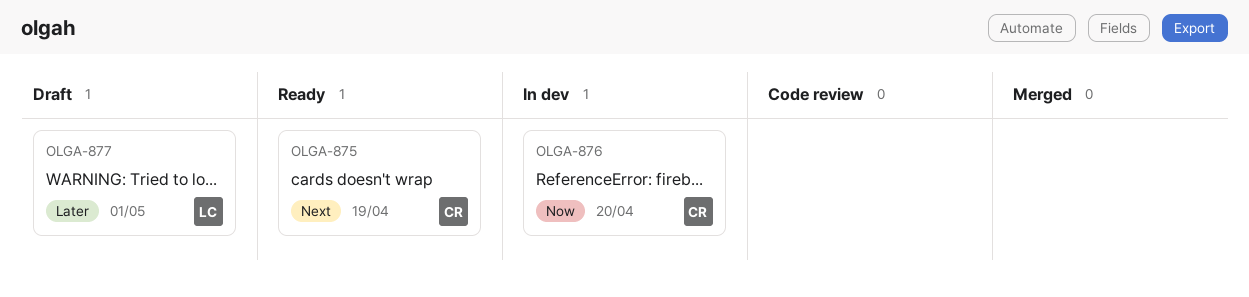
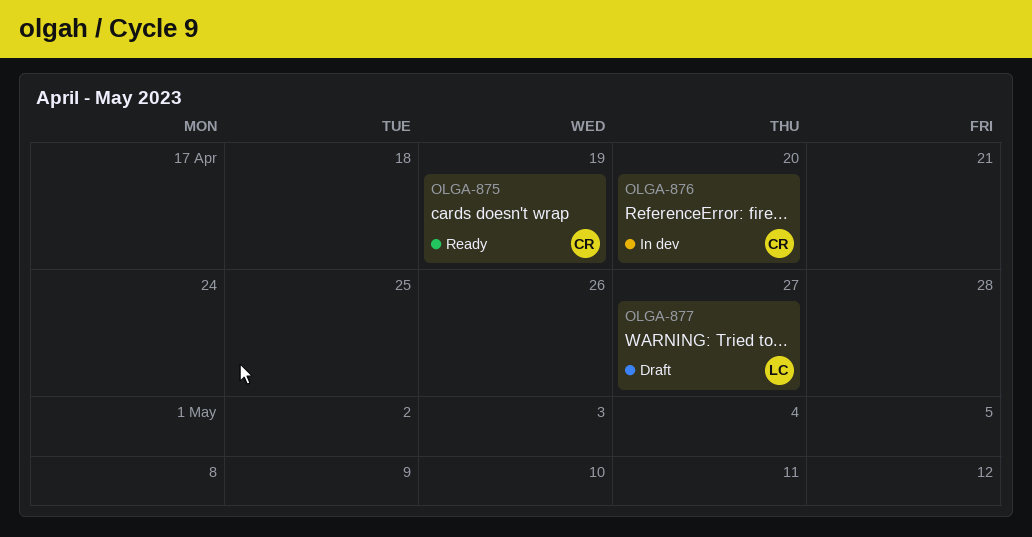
OLGA-877, due: May 1 -> Apr 27

